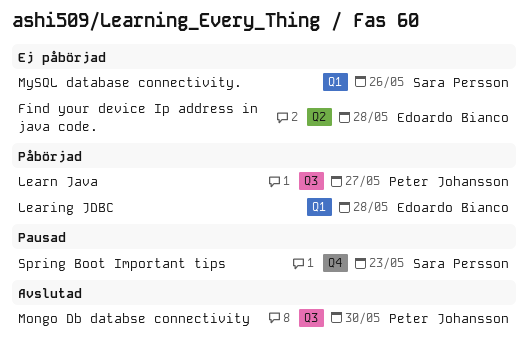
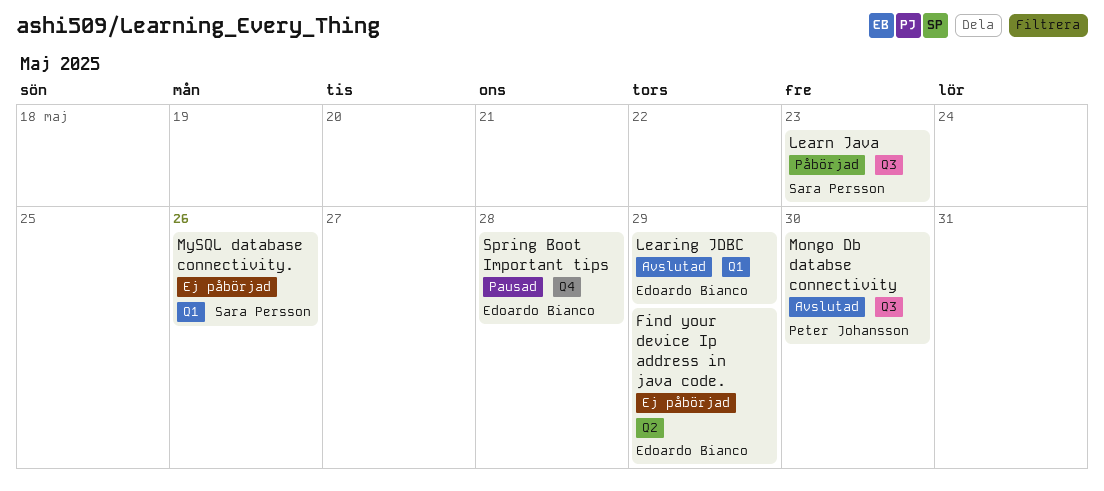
Find your device Ip address in java code., due: May 28 -> May 29
Learing JDBC, status: Påbörjad -> Avslutad
Learing JDBC, due: May 28 -> May 29
Learn Java, owner: Peter Johansson -> Sara Persson
Learn Java, due: May 27 -> May 23
Spring Boot Important tips, owner: Sara Persson -> Edoardo Bianco
Spring Boot Important tips, due: May 23 -> May 28

